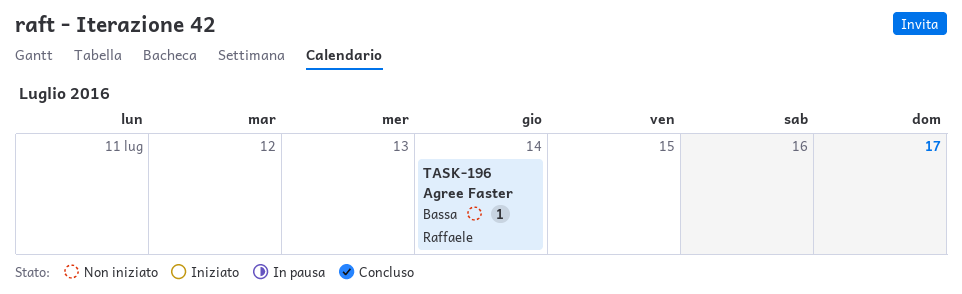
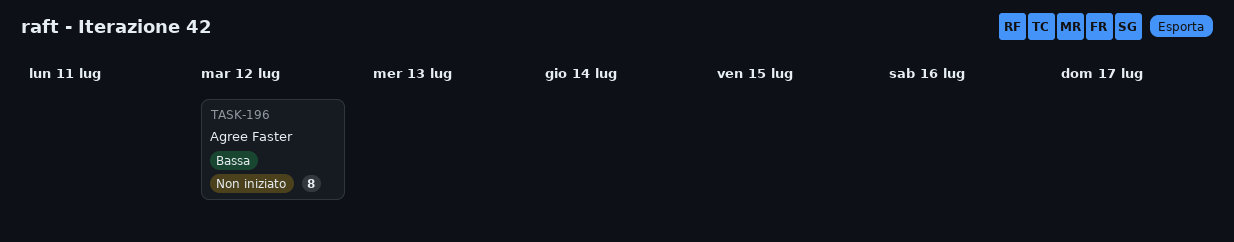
TASK-196, estimate: 1 -> 8
TASK-196, due: Jul 14 -> Jul 12

